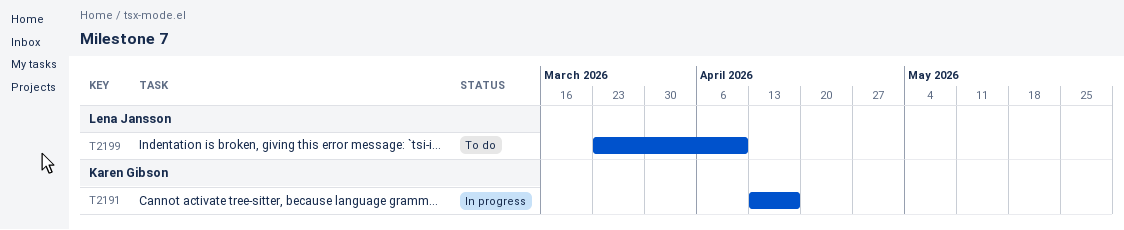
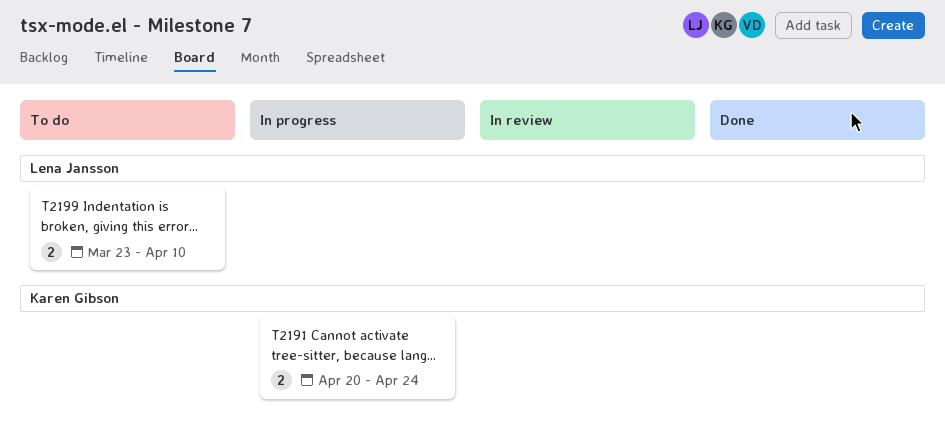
T2191, start: Apr 13 -> Apr 20
T2191, due: Apr 17 -> Apr 24

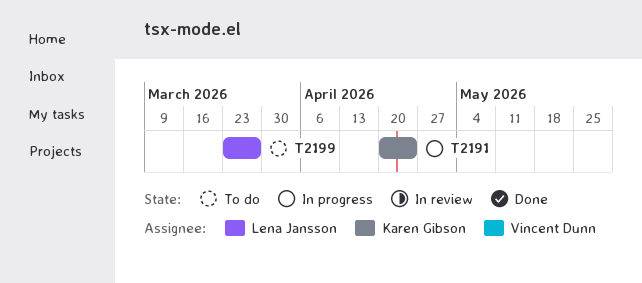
T2199, due: Apr 10 -> Mar 27

